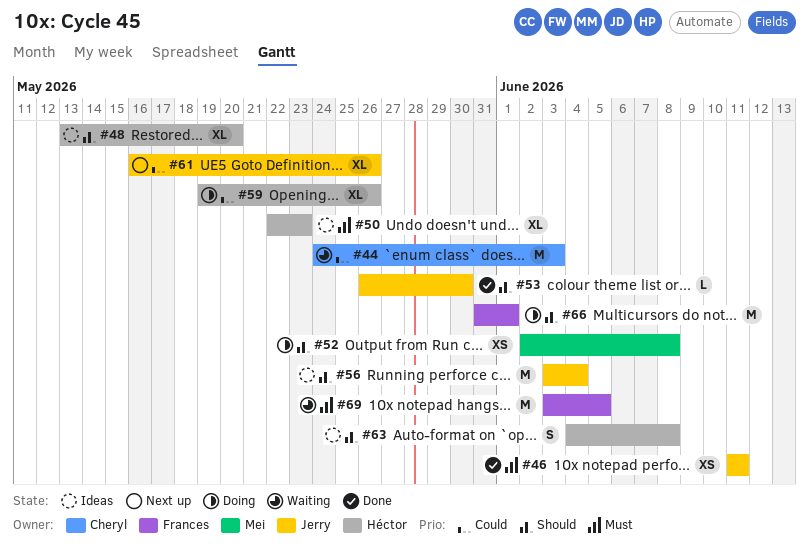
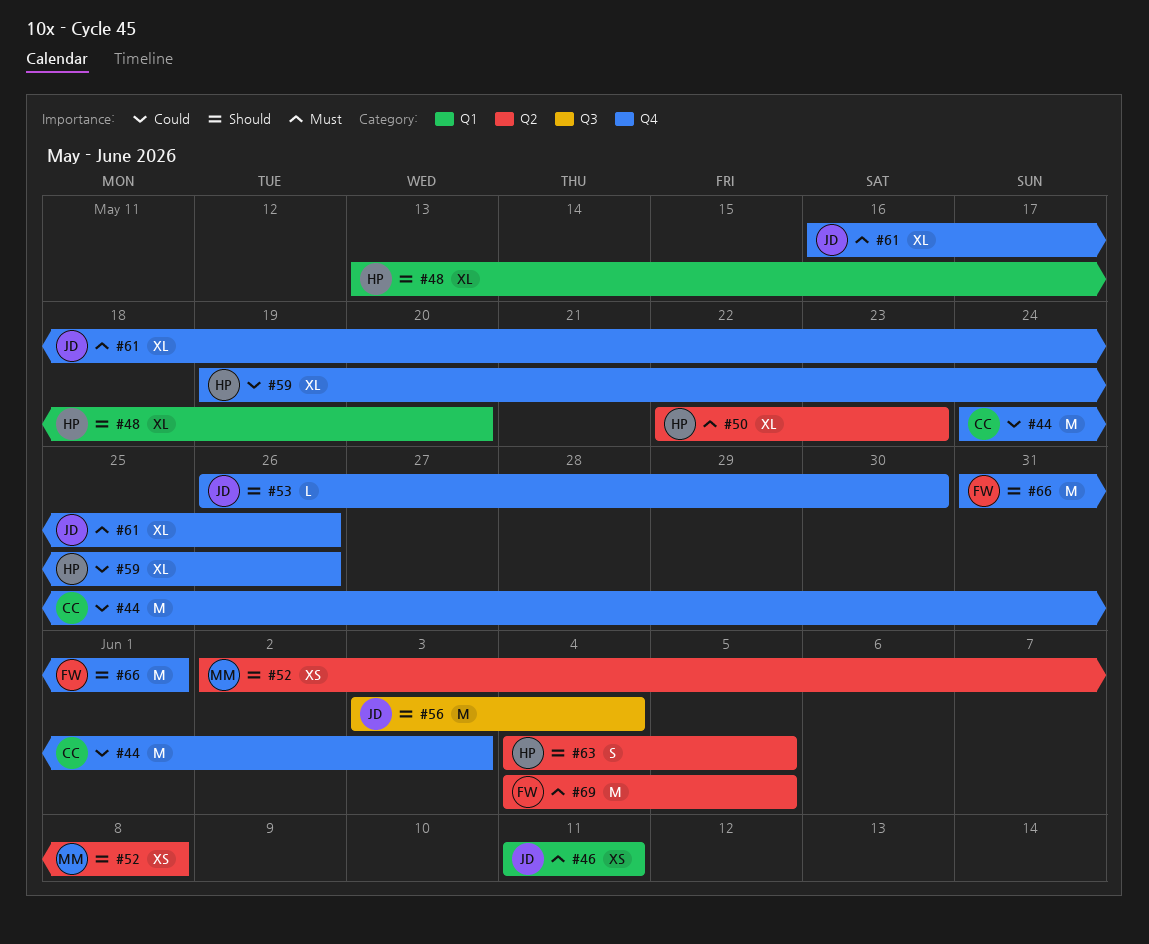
#61, priority: Could -> Must
#63, due: Jun 8 -> Jun 5
#69, start: Jun 3 -> Jun 4

